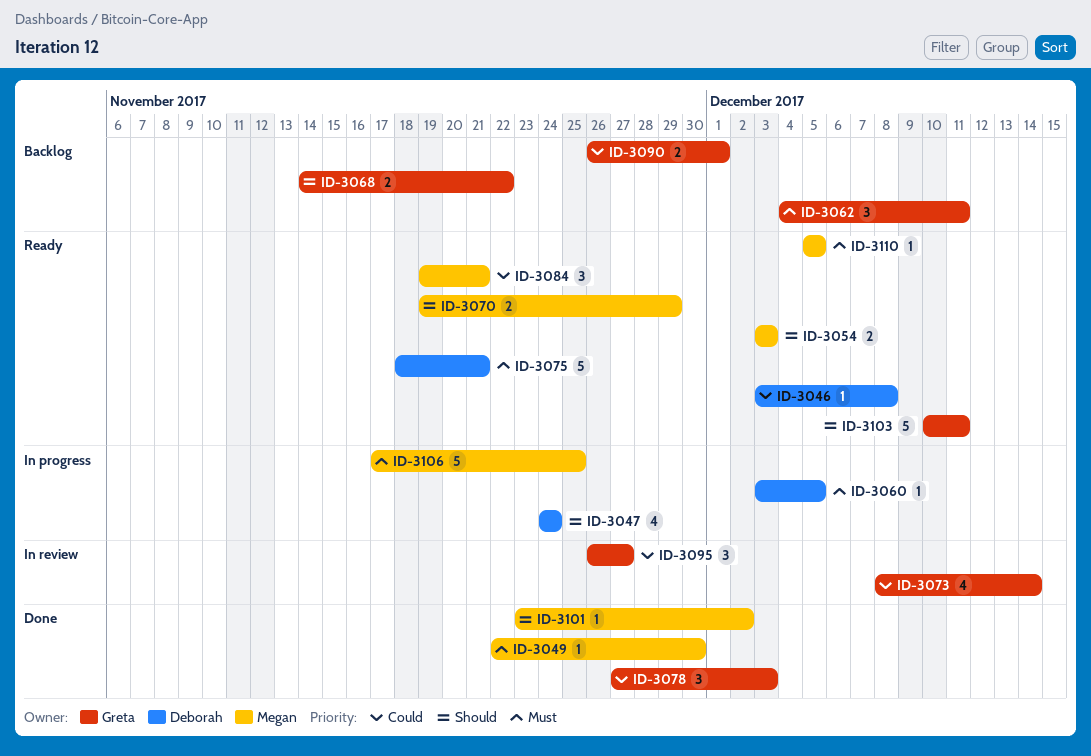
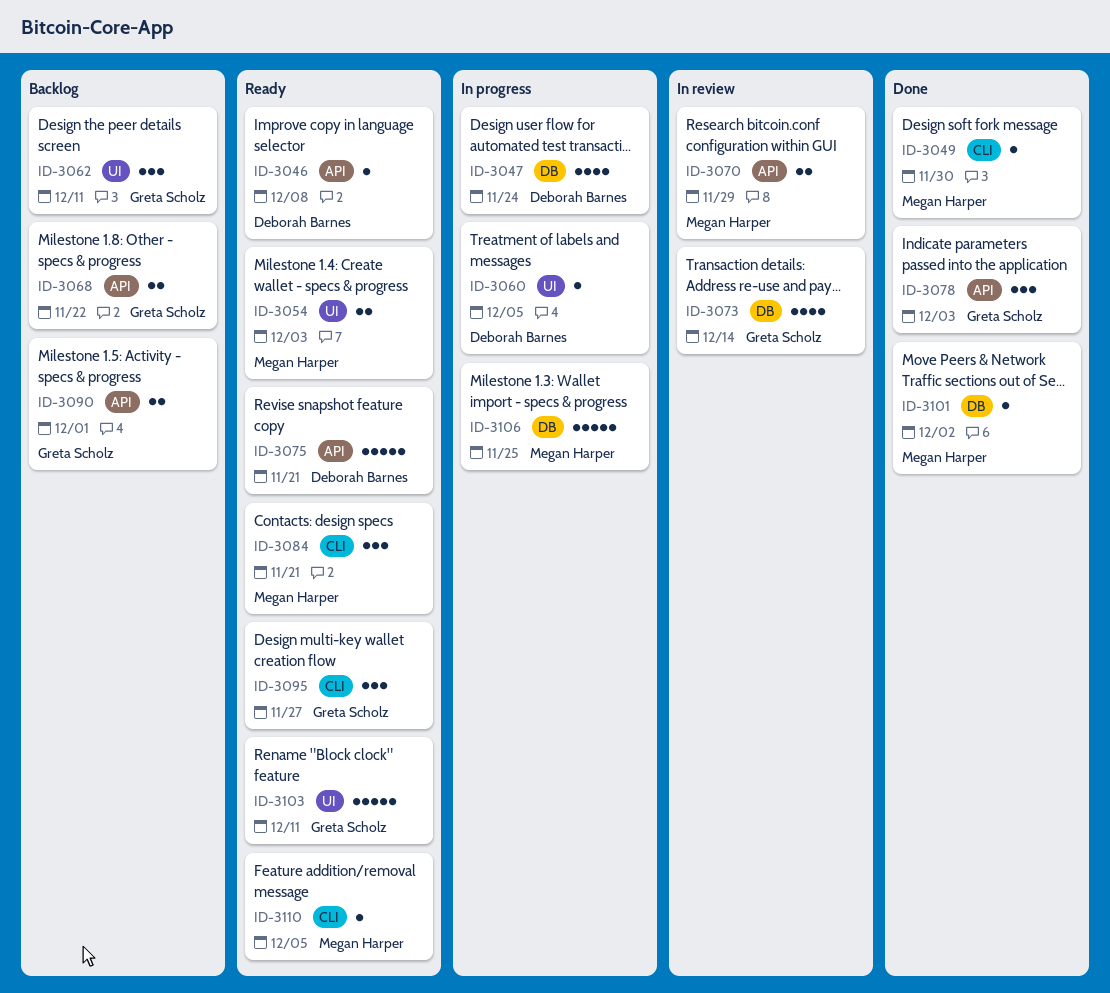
ID-3070, status: Ready -> In review
ID-3095, status: In review -> Ready

